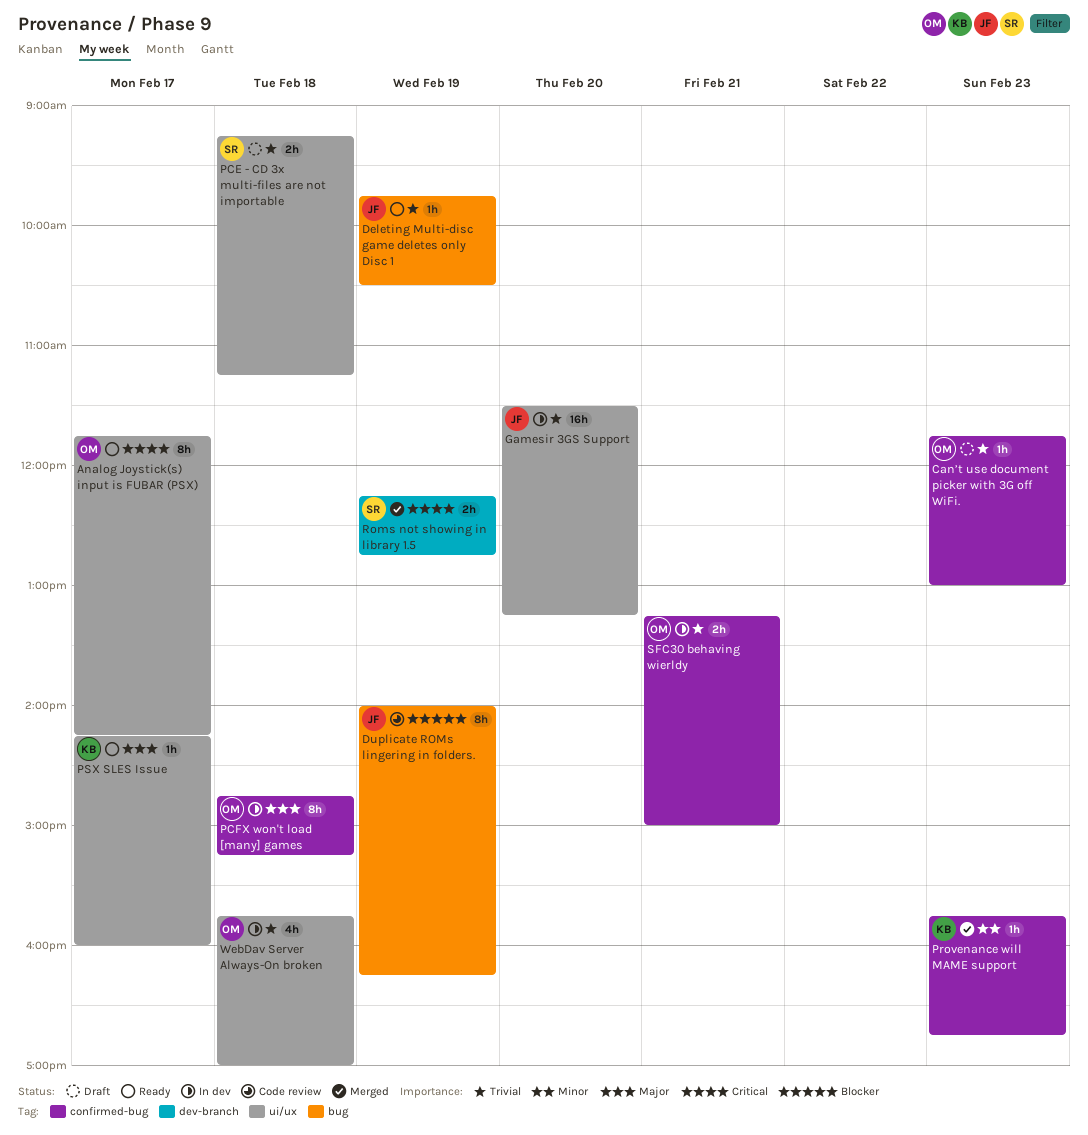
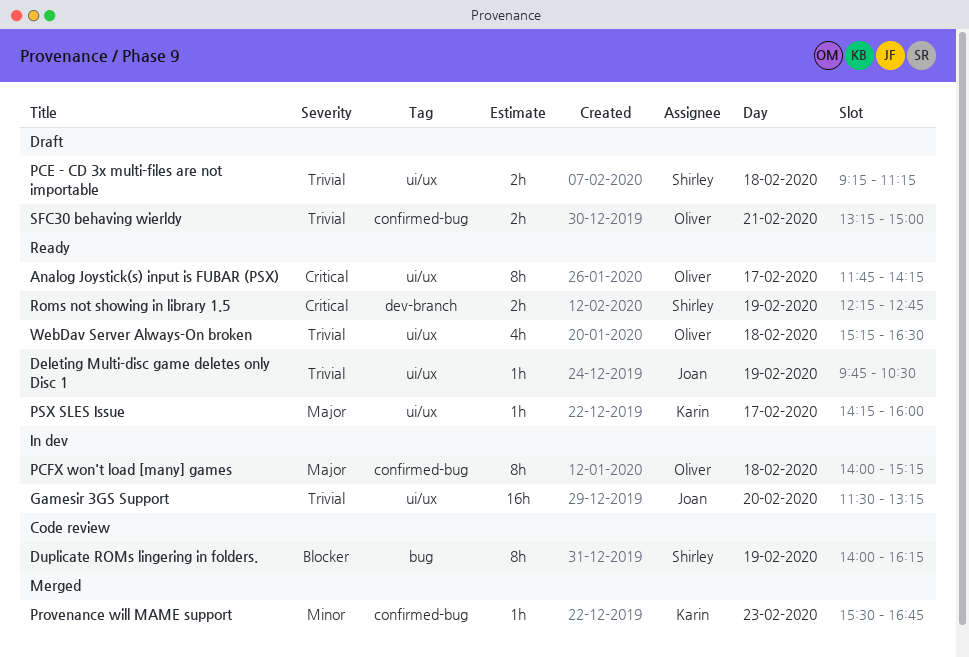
Can’t use document picker with 3G off WiFi.: present -> none
Deleting Multi-disc game deletes only Disc 1, label: bug -> ui/ux
Duplicate ROMs lingering in folders., owner: Joan -> Shirley
PCFX won't load [many] games, begins: 14:45 -> 14:00
Provenance will MAME support, begins: 15:45 -> 15:30
Roms not showing in library 1.5, status: Merged -> Ready
SFC30 behaving wierldy, status: In dev -> Draft
WebDav Server Always-On broken, status: In dev -> Ready
WebDav Server Always-On broken, begins: 15:45 -> 15:15
WebDav Server Always-On broken, ends: 17:00 -> 16:30

